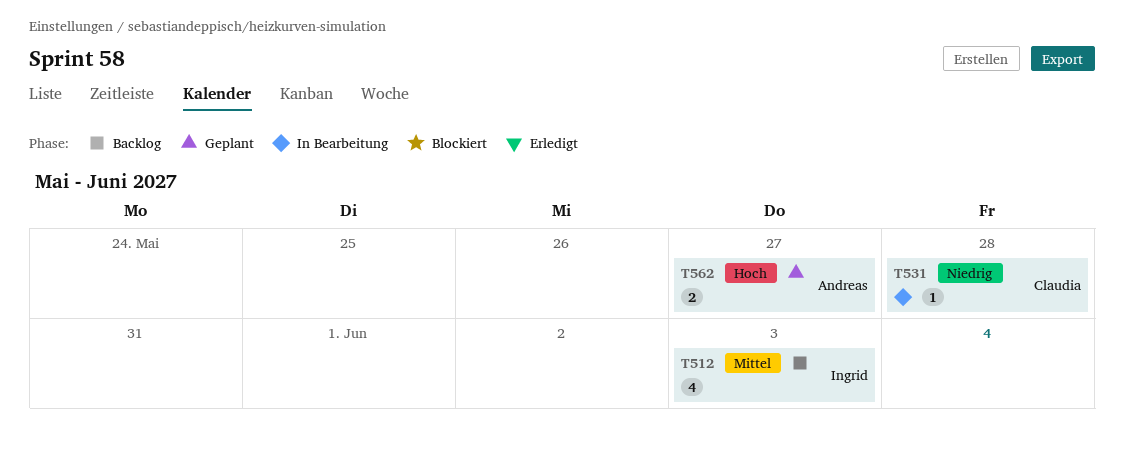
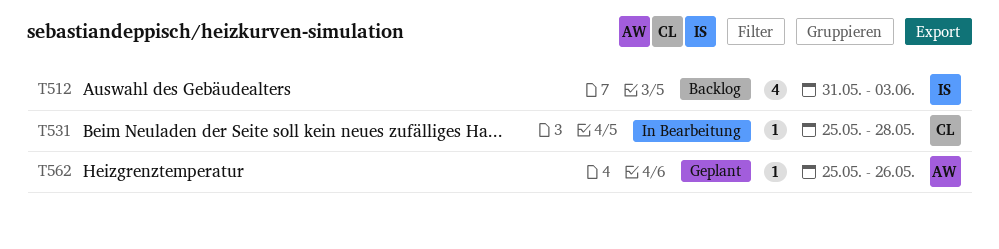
T562, estimate: 2 -> 1
T562, due: May 27 -> May 26

